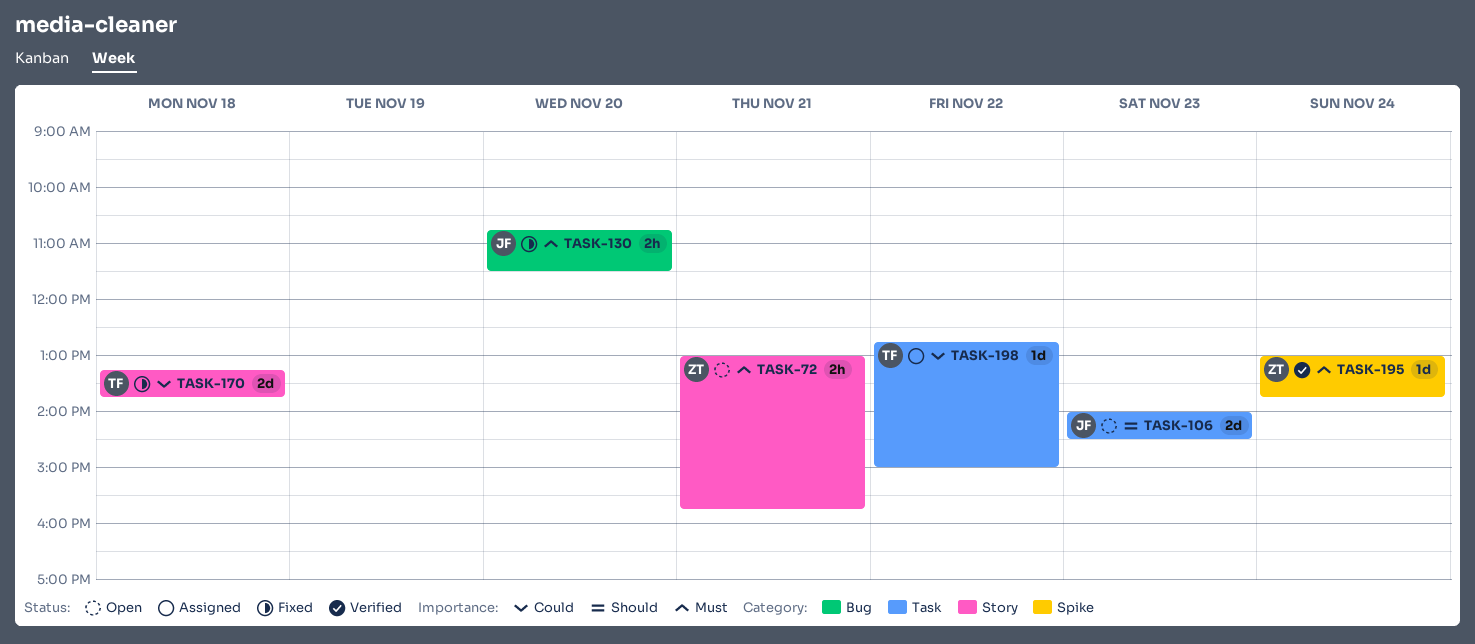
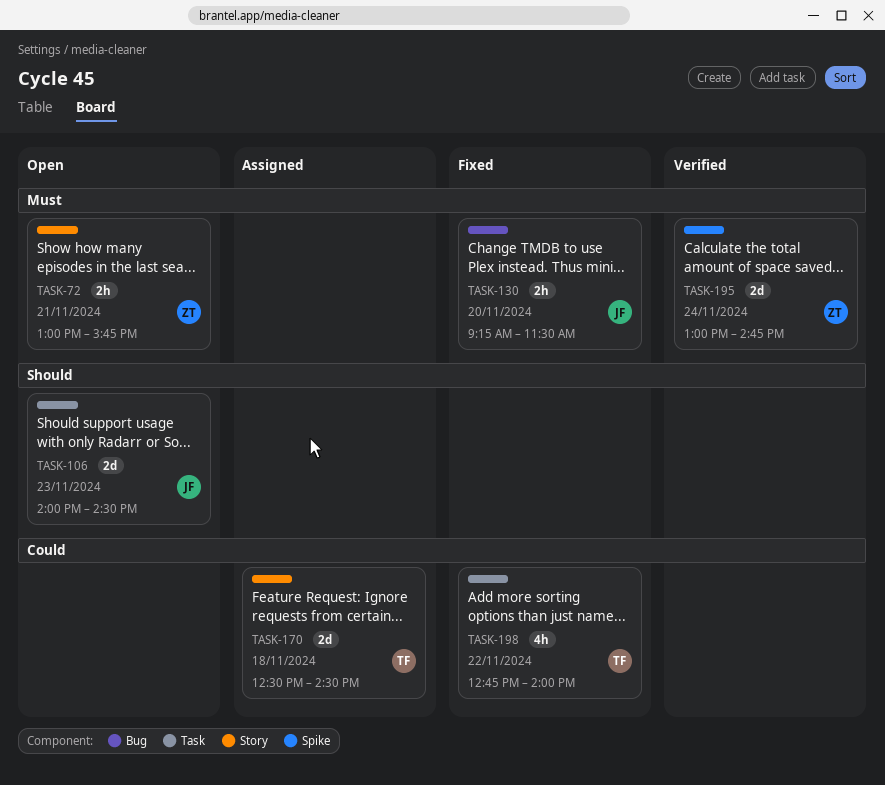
TASK-130, begins: 10:45 -> 09:15
TASK-170, status: Fixed -> Assigned
TASK-170, begins: 13:15 -> 12:30
TASK-170, ends: 13:45 -> 14:30
TASK-195, estimate: 1d -> 2d
TASK-195, ends: 13:45 -> 14:45
TASK-198, status: Assigned -> Fixed
TASK-198, estimate: 1d -> 4h
TASK-198, ends: 15:00 -> 14:00

